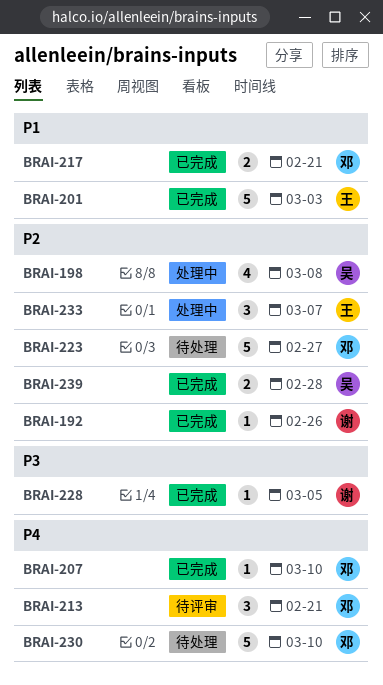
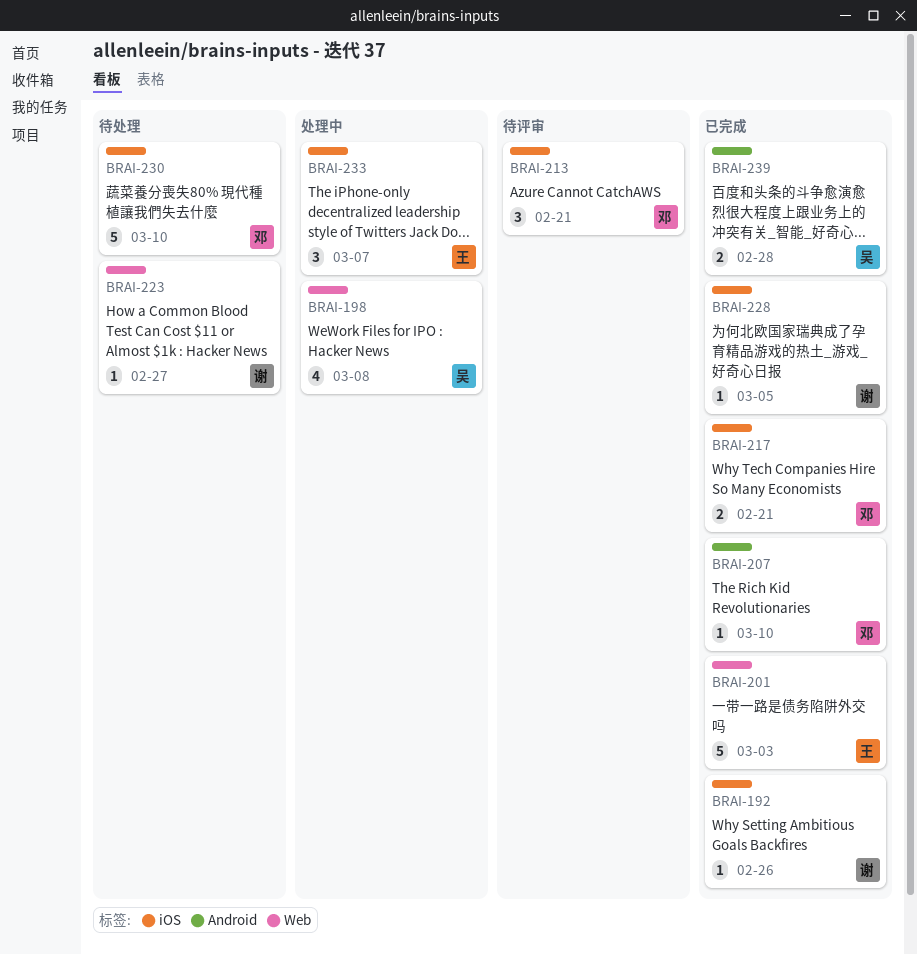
BRAI-223, owner: 邓 -> 谢
BRAI-223, estimate: 5 -> 1

